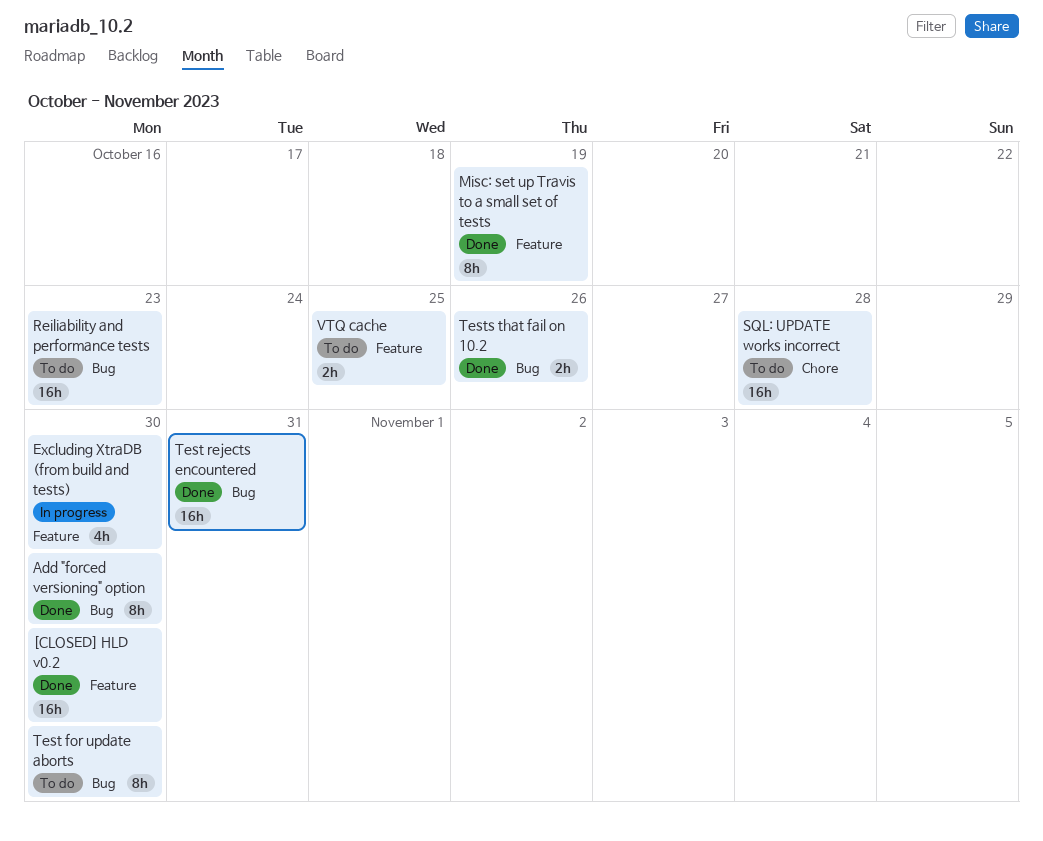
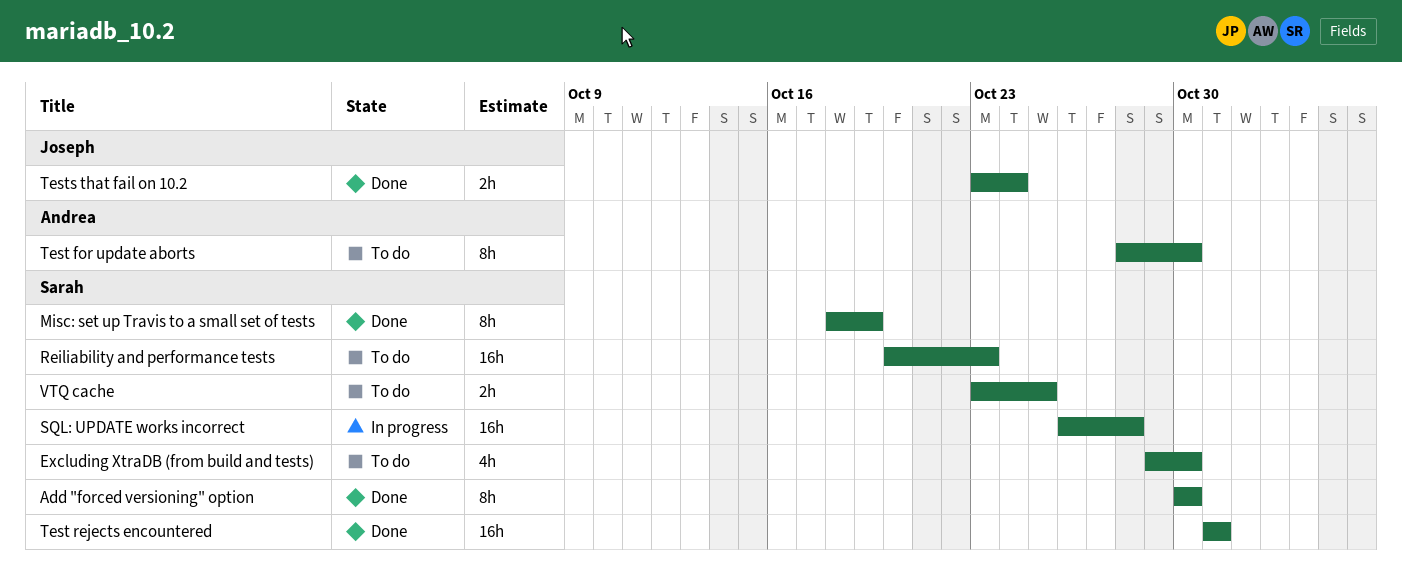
[CLOSED] HLD v0.2: present -> none
Excluding XtraDB (from build and tests), status: In progress -> To do
SQL: UPDATE works incorrect, status: To do -> In progress
Tests that fail on 10.2, due: Oct 26 -> Oct 24

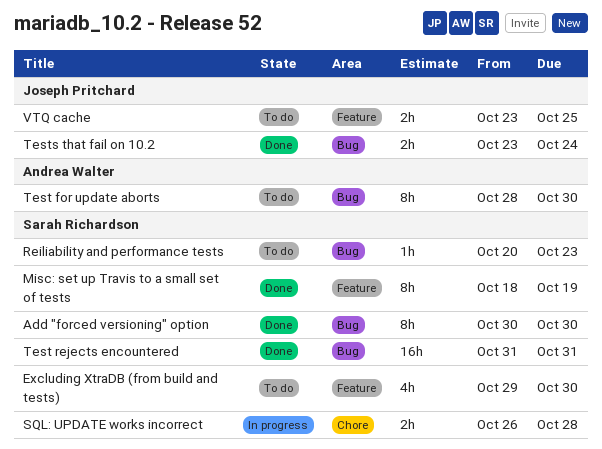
Reiliability and performance tests, estimate: 16h -> 1h
SQL: UPDATE works incorrect, estimate: 16h -> 2h
VTQ cache, owner: Sarah Richardson -> Joseph Pritchard

